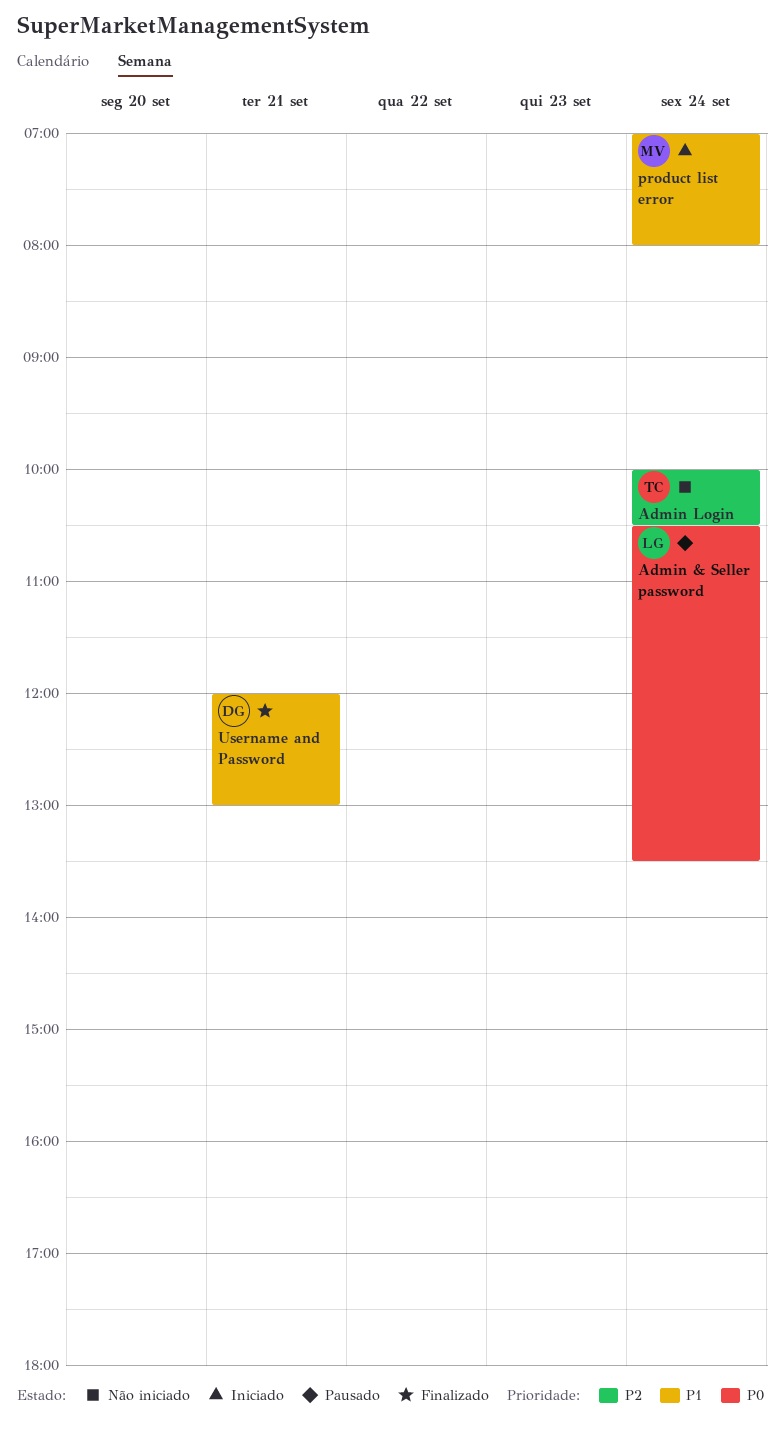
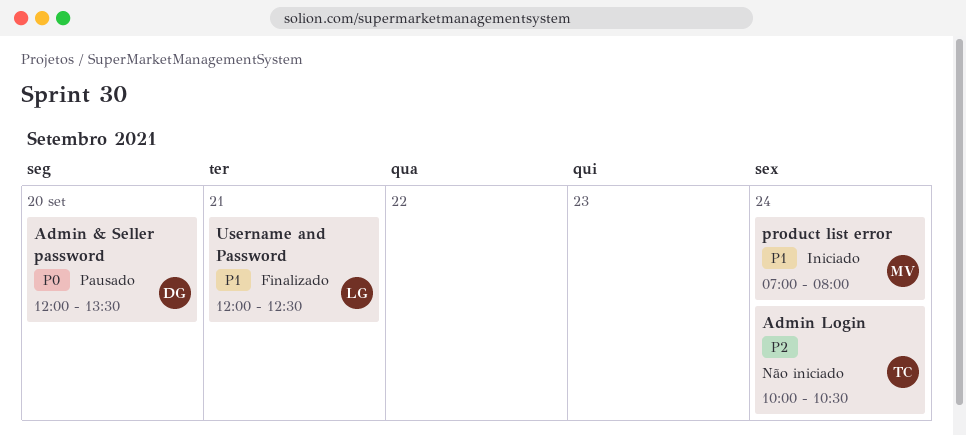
Admin & Seller password, owner: LG -> DG
Admin & Seller password, day: Sep 24 -> Sep 20
Admin & Seller password, begins: 10:30 -> 12:00
Username and Password, owner: DG -> LG
Username and Password, ends: 13:00 -> 12:30

